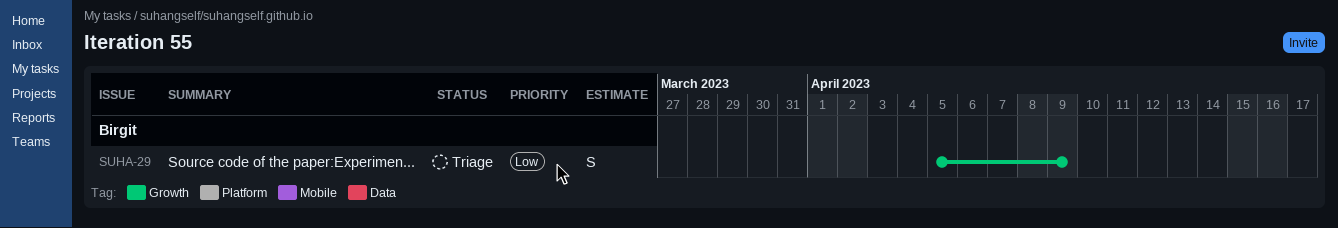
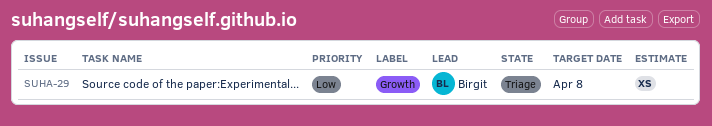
SUHA-29, estimate: S -> XS
SUHA-29, due: Apr 9 -> Apr 8

